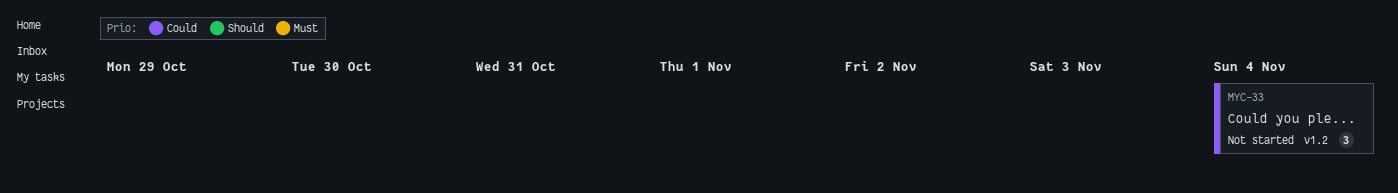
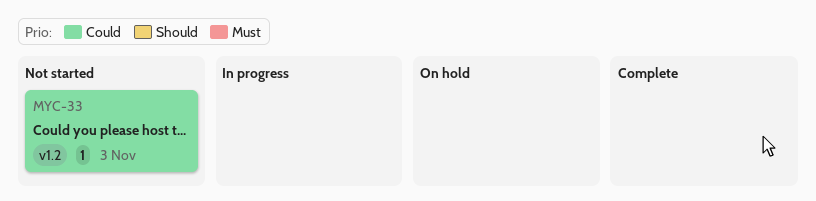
MYC-33, estimate: 3 -> 1
MYC-33, due: Nov 4 -> Nov 3

